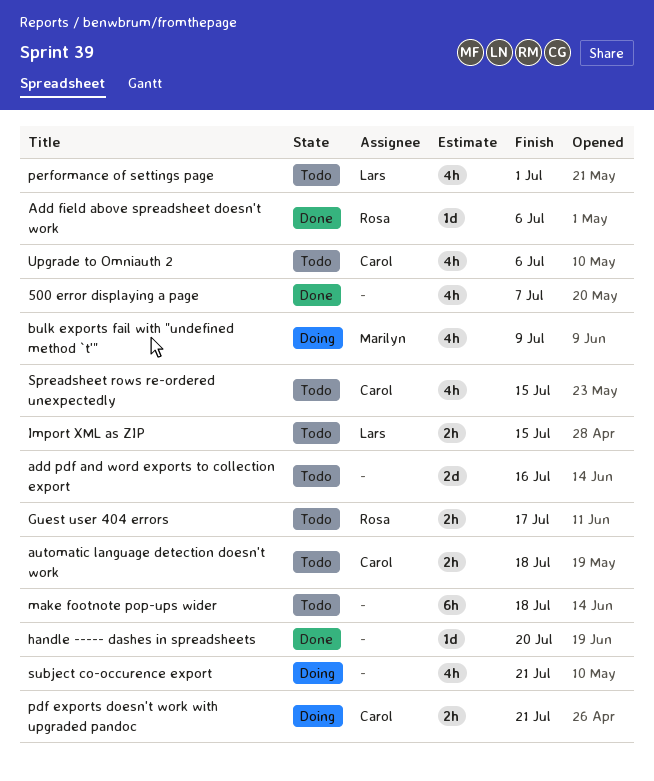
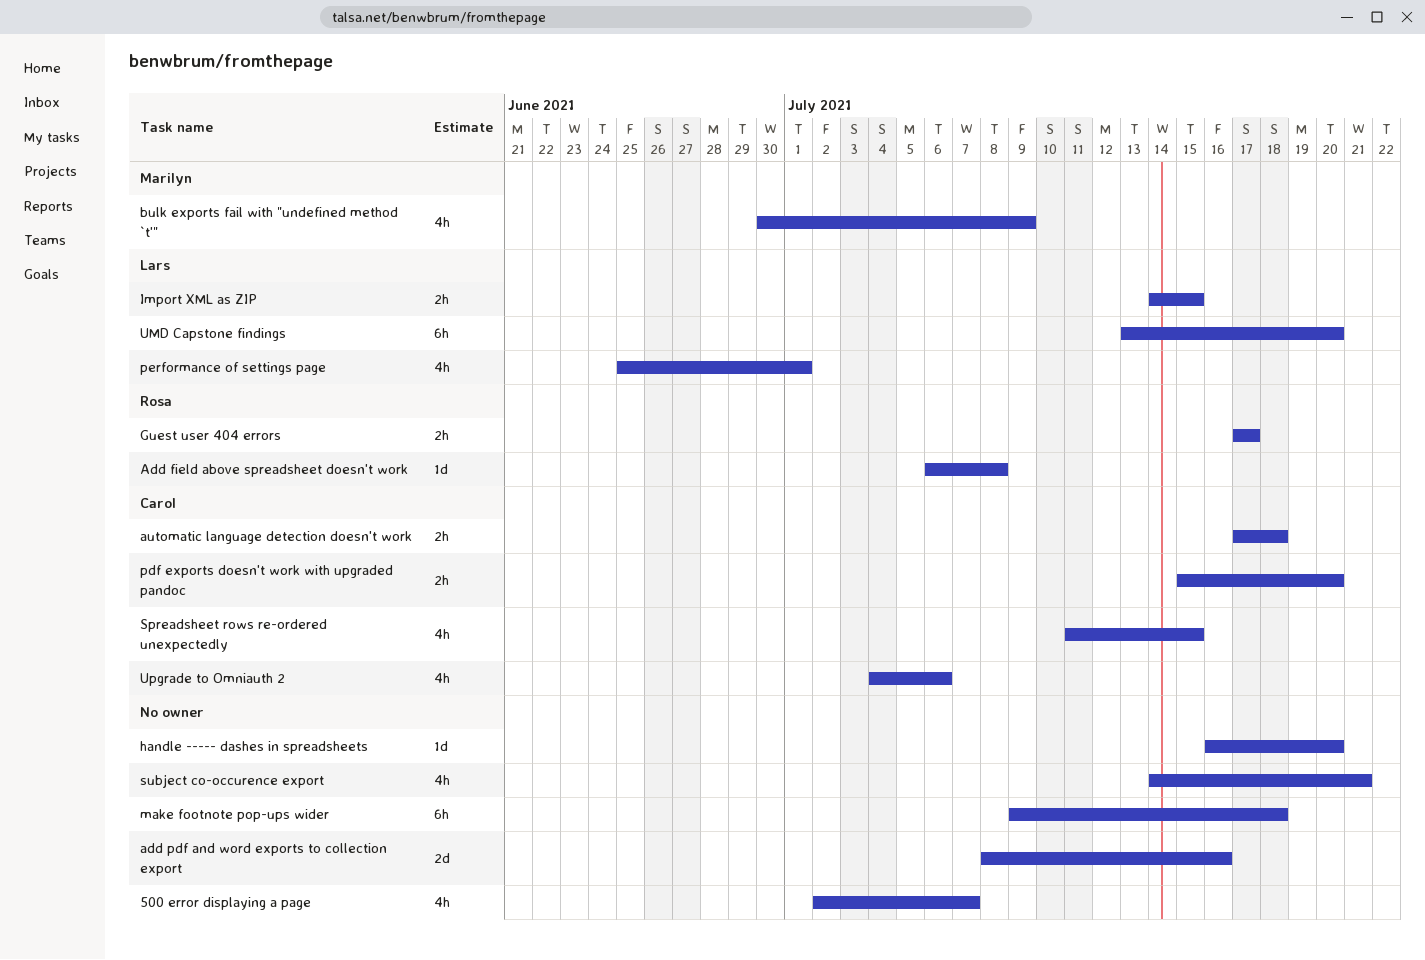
Add field above spreadsheet doesn't work, due: Jul 6 -> Jul 8
pdf exports doesn't work with upgraded pandoc, due: Jul 21 -> Jul 20
UMD Capstone findings: none -> present

